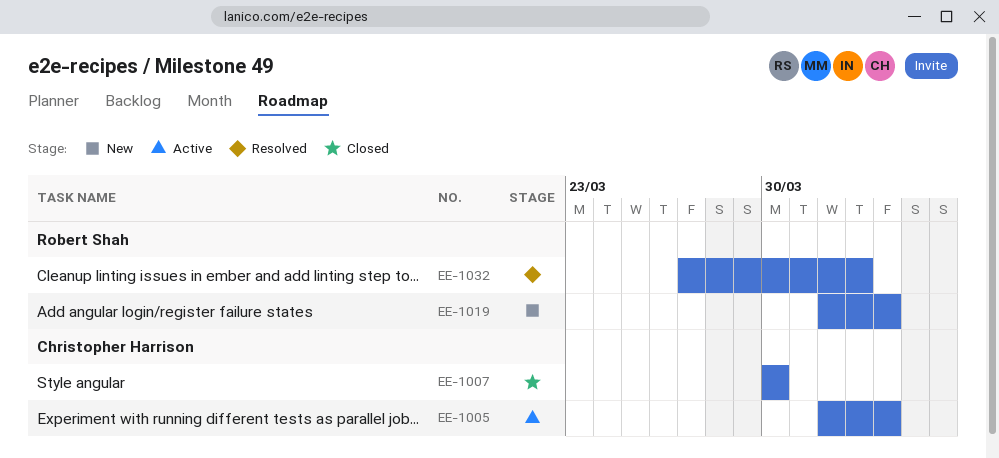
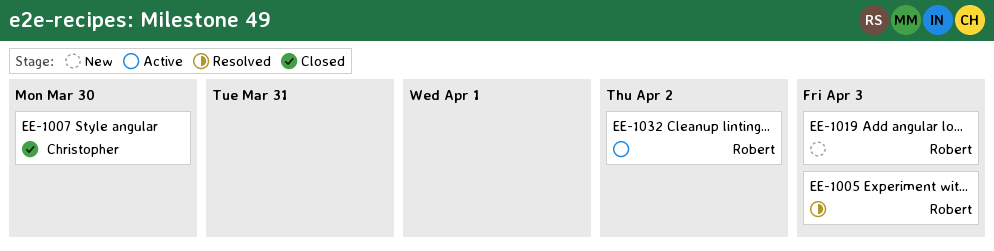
EE-1005, status: Active -> Resolved
EE-1005, owner: Christopher Harrison -> Robert Shah
EE-1032, status: Resolved -> Active

